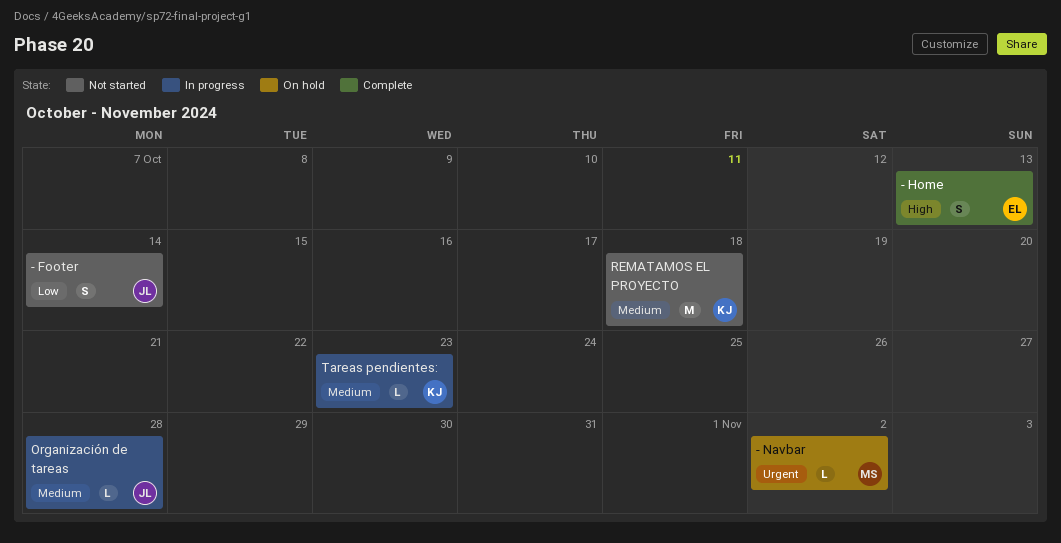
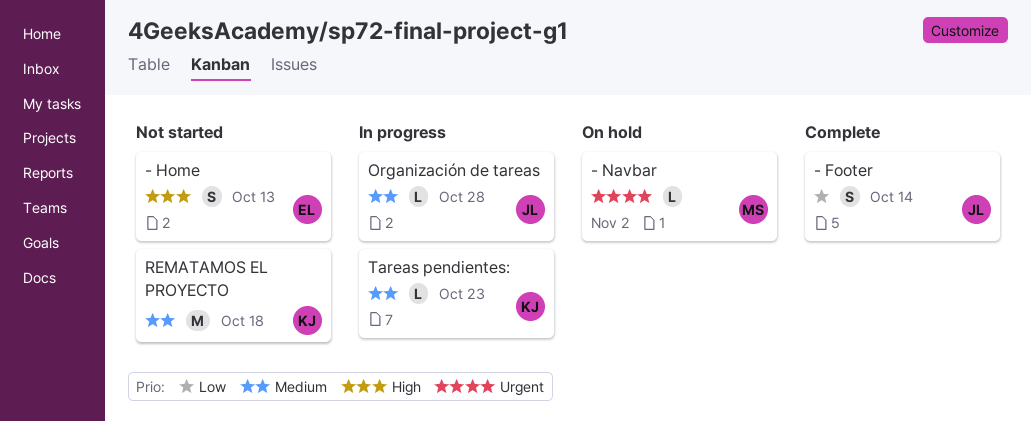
- Footer, status: Not started -> Complete
- Home, status: Complete -> Not started

